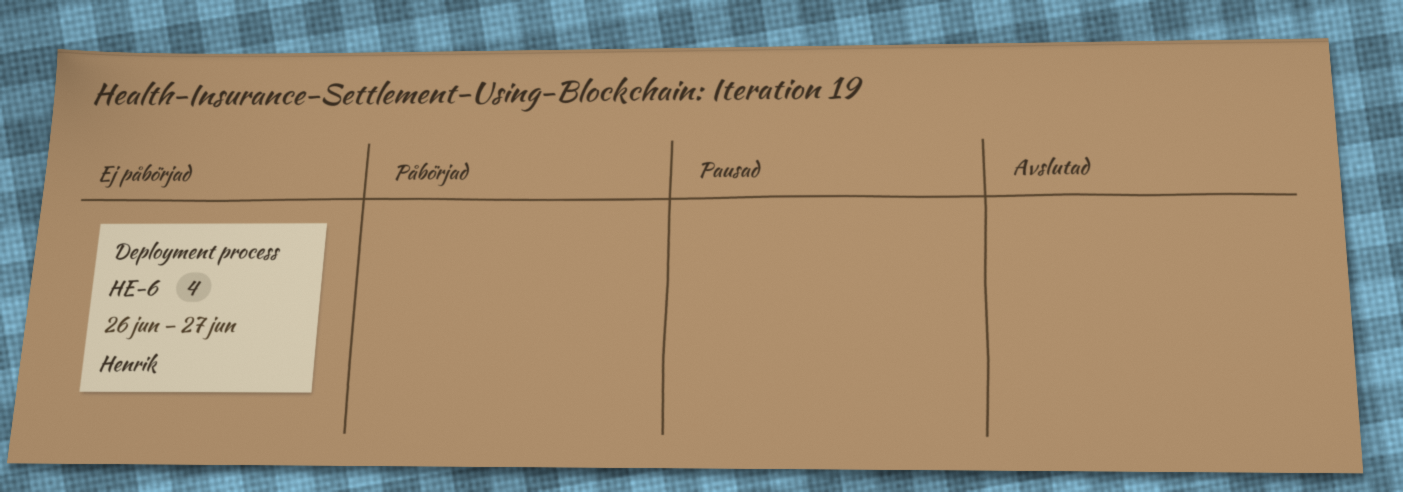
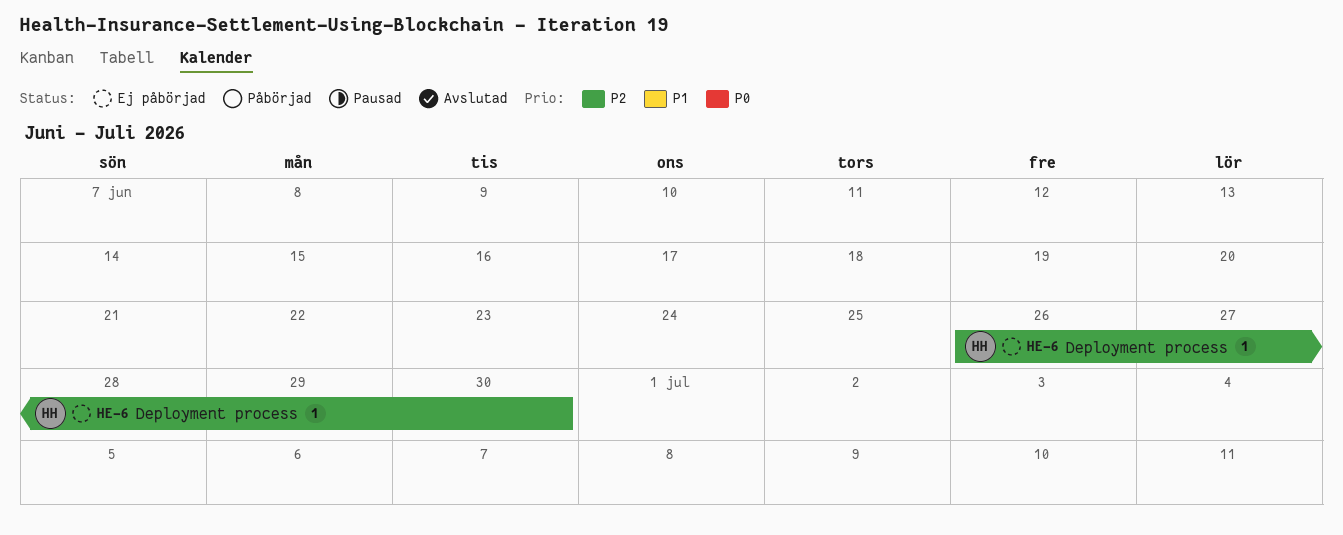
HE-6, estimate: 4 -> 1
HE-6, due: Jun 27 -> Jun 30

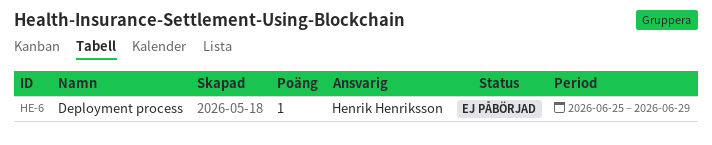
HE-6, start: Jun 26 -> Jun 25
HE-6, due: Jun 30 -> Jun 29

